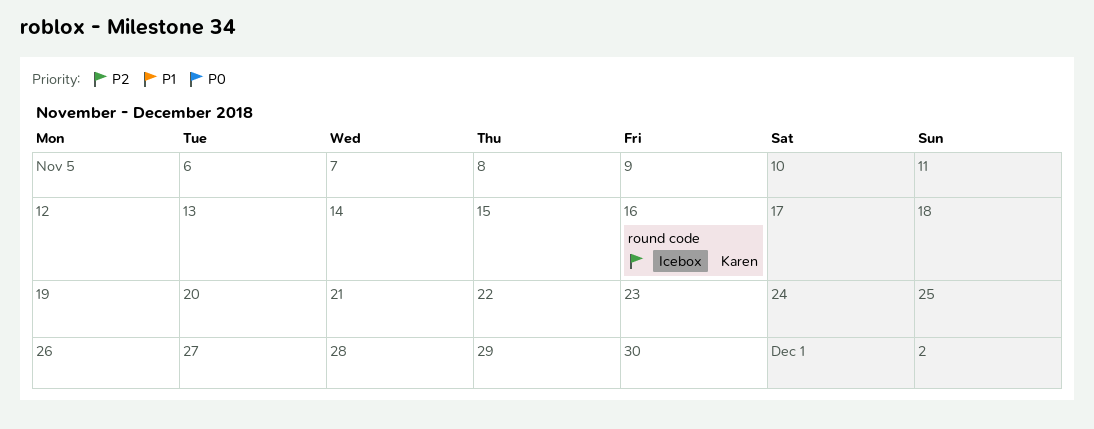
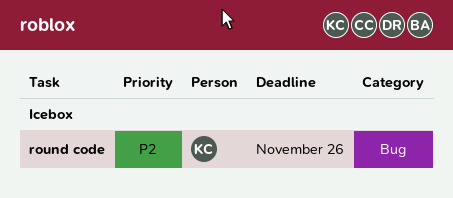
round code, due: Nov 16 -> Nov 26

